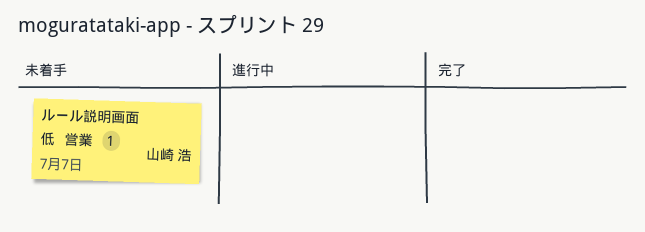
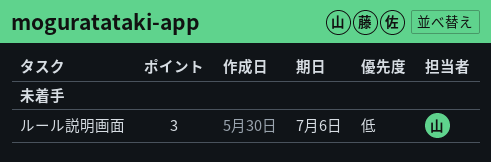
ルール説明画面, estimate: 1 -> 3
ルール説明画面, due: Jul 7 -> Jul 6

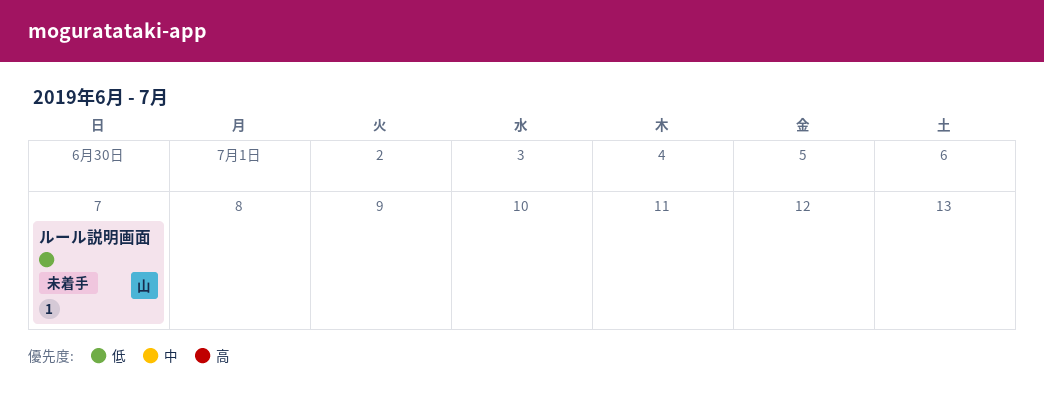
ルール説明画面, estimate: 3 -> 1
ルール説明画面, due: Jul 6 -> Jul 7

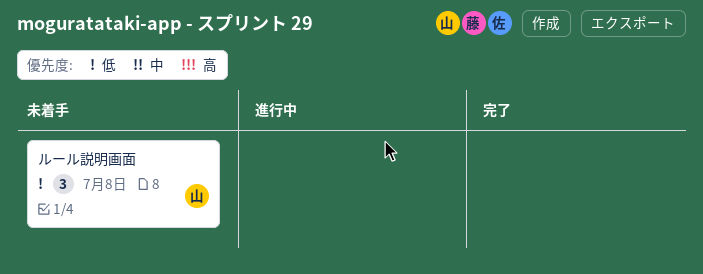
ルール説明画面, estimate: 1 -> 3
ルール説明画面, due: Jul 7 -> Jul 8

